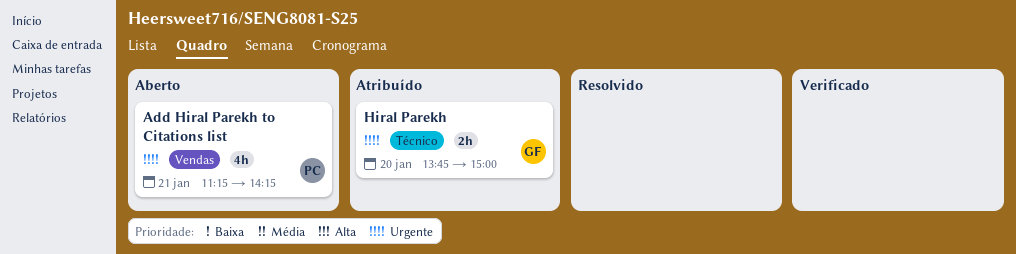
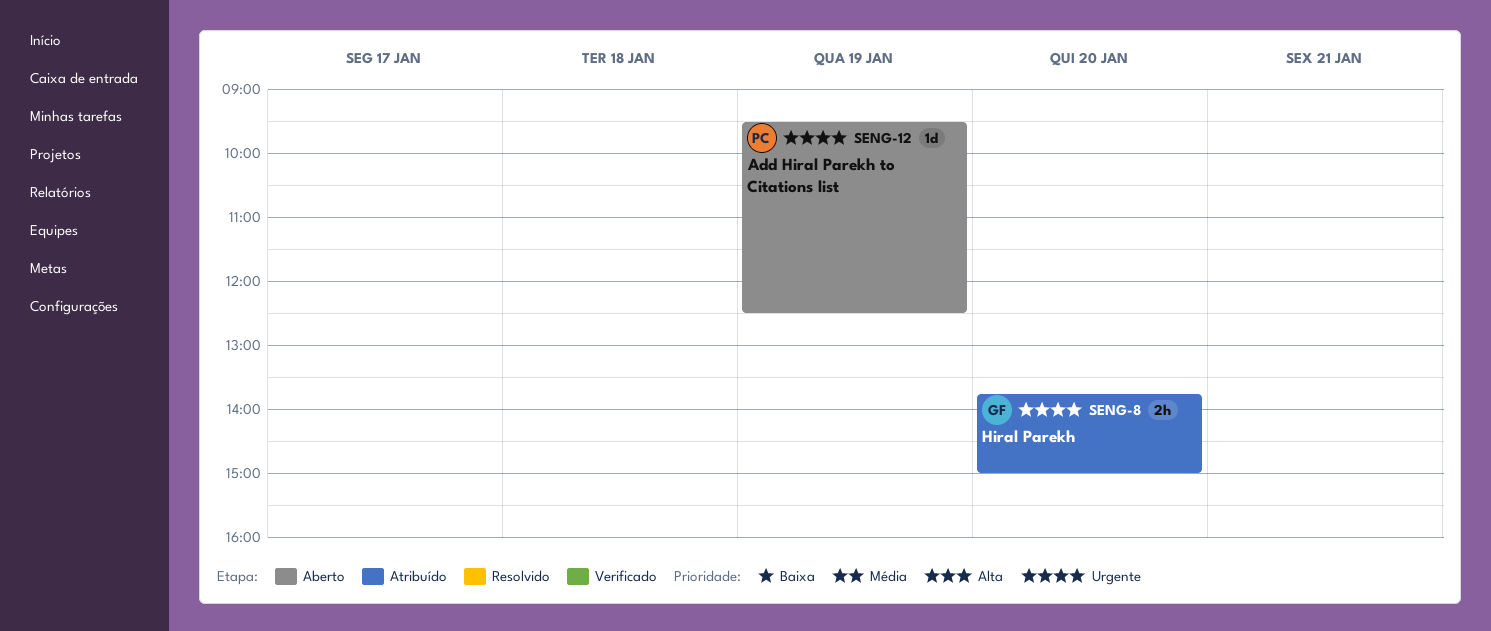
Add Hiral Parekh to Citations list, estimate: 4h -> 1d
Add Hiral Parekh to Citations list, day: Jan 21 -> Jan 19
Add Hiral Parekh to Citations list, begins: 11:15 -> 09:30
Add Hiral Parekh to Citations list, ends: 14:15 -> 12:30

